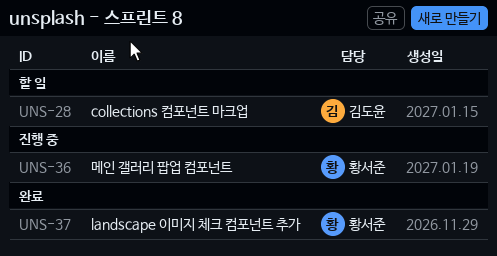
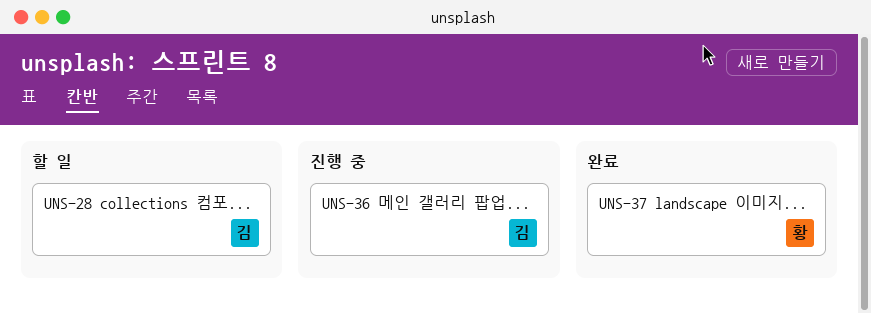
UNS-36, owner: 황서준 -> 김도윤

